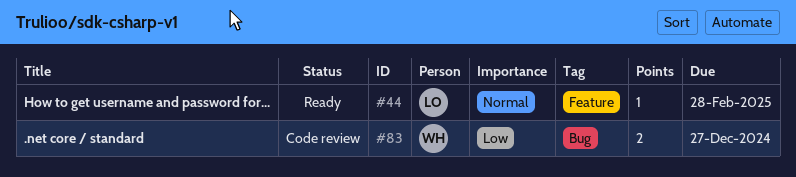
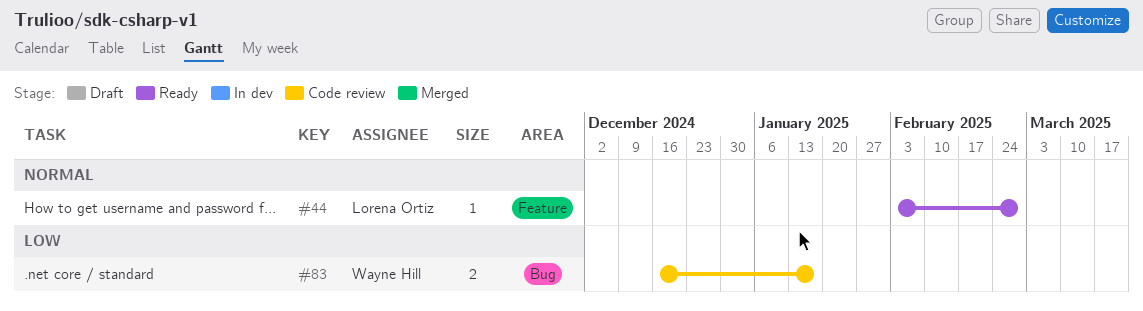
#83, due: Dec 27 -> Jan 17

